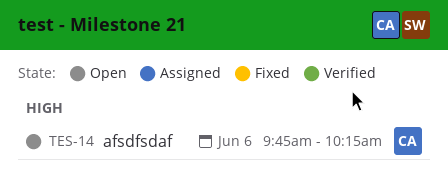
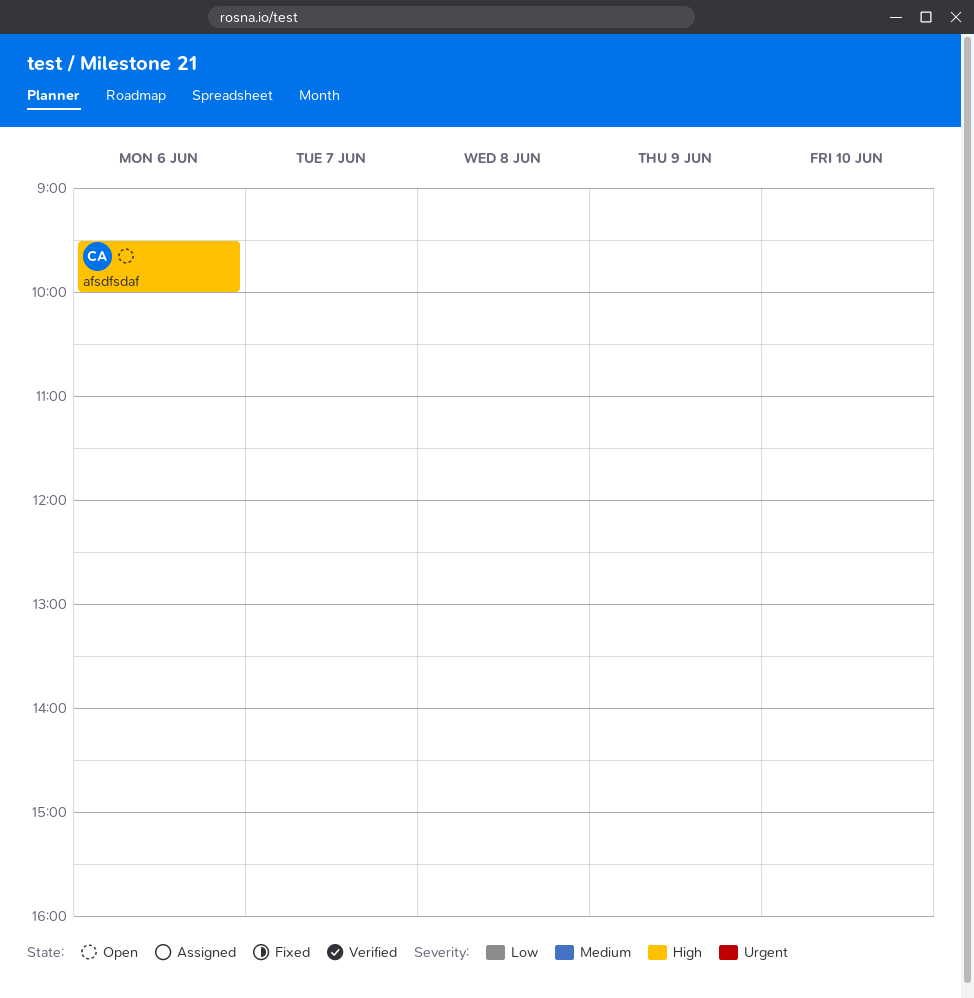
afsdfsdaf, begins: 09:45 -> 09:30
afsdfsdaf, ends: 10:15 -> 10:00

